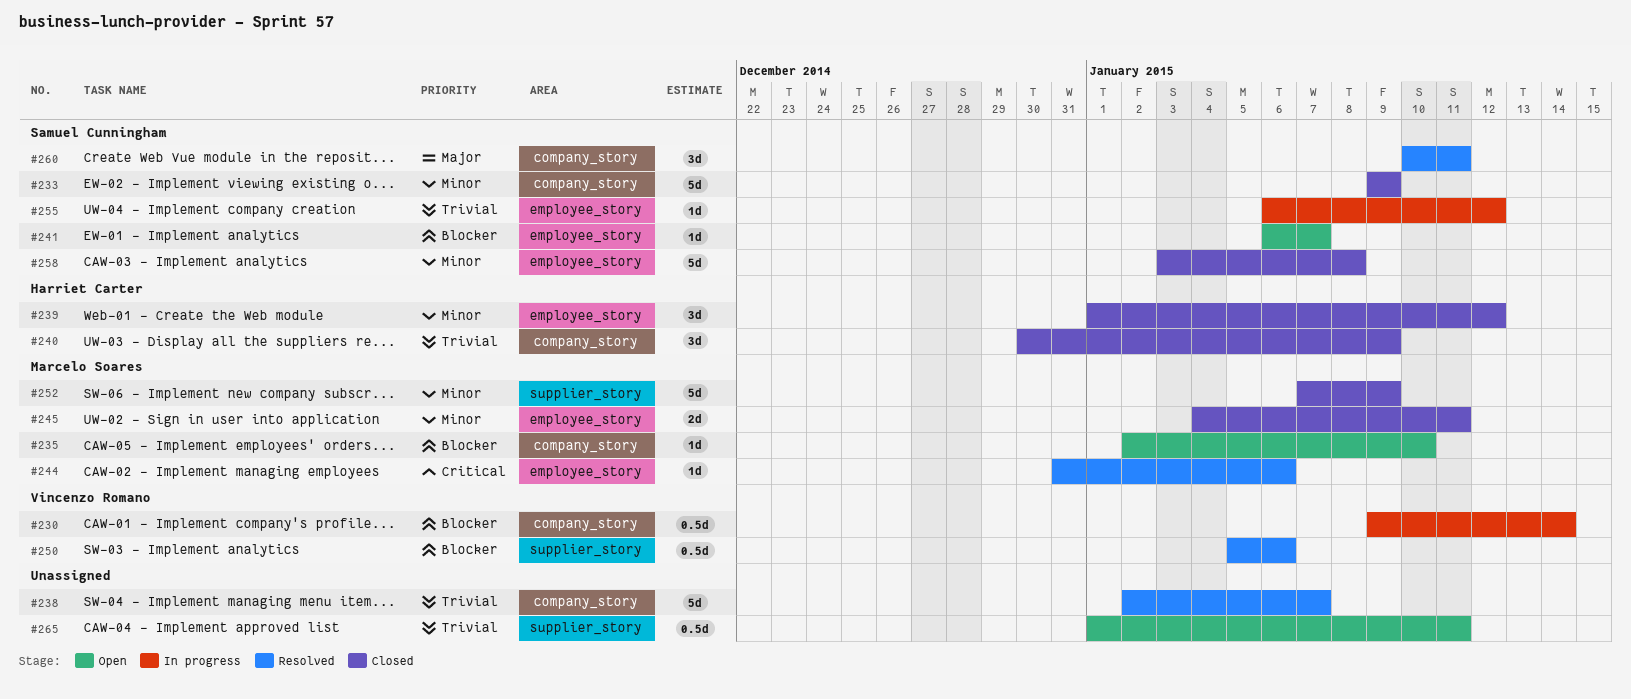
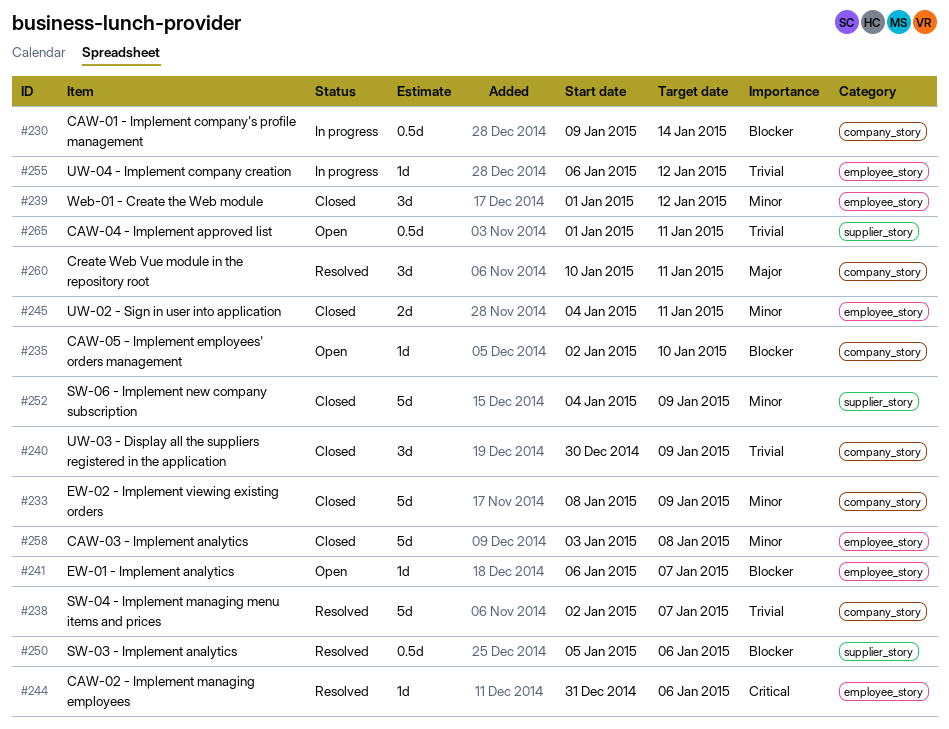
#233, start: Jan 9 -> Jan 8
#252, start: Jan 7 -> Jan 4

